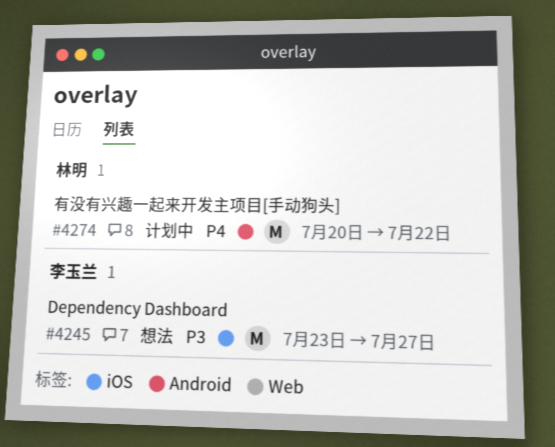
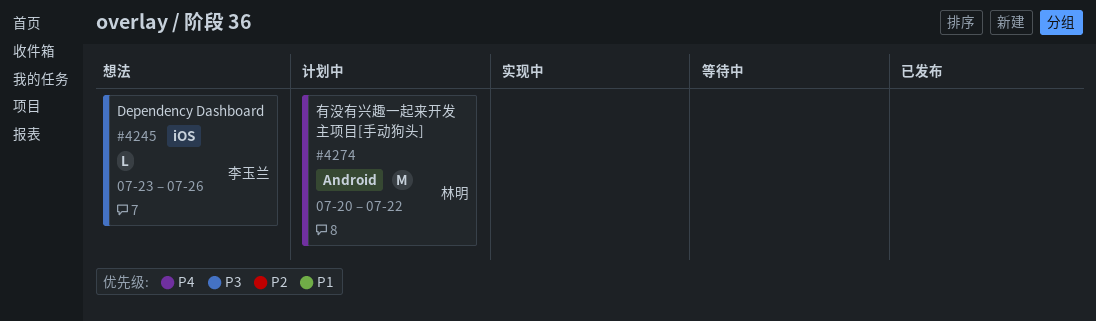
#4245, estimate: M -> L
#4245, due: Jul 27 -> Jul 26

